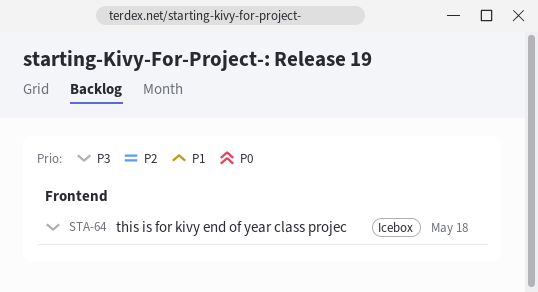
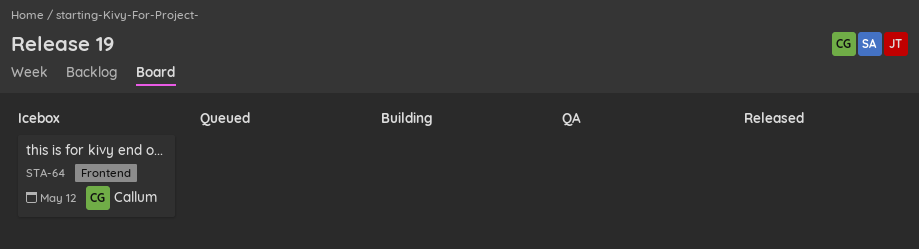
STA-64, due: May 18 -> May 12

